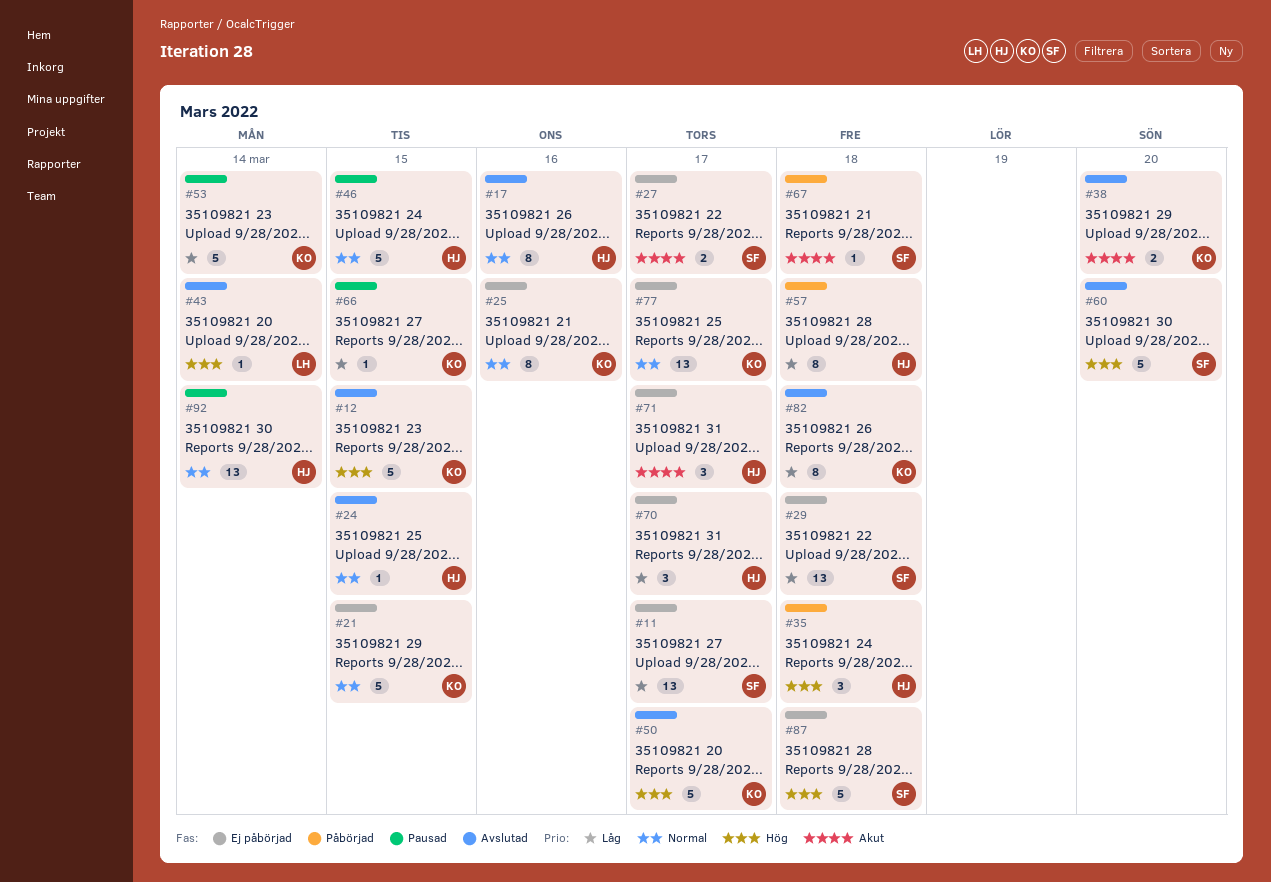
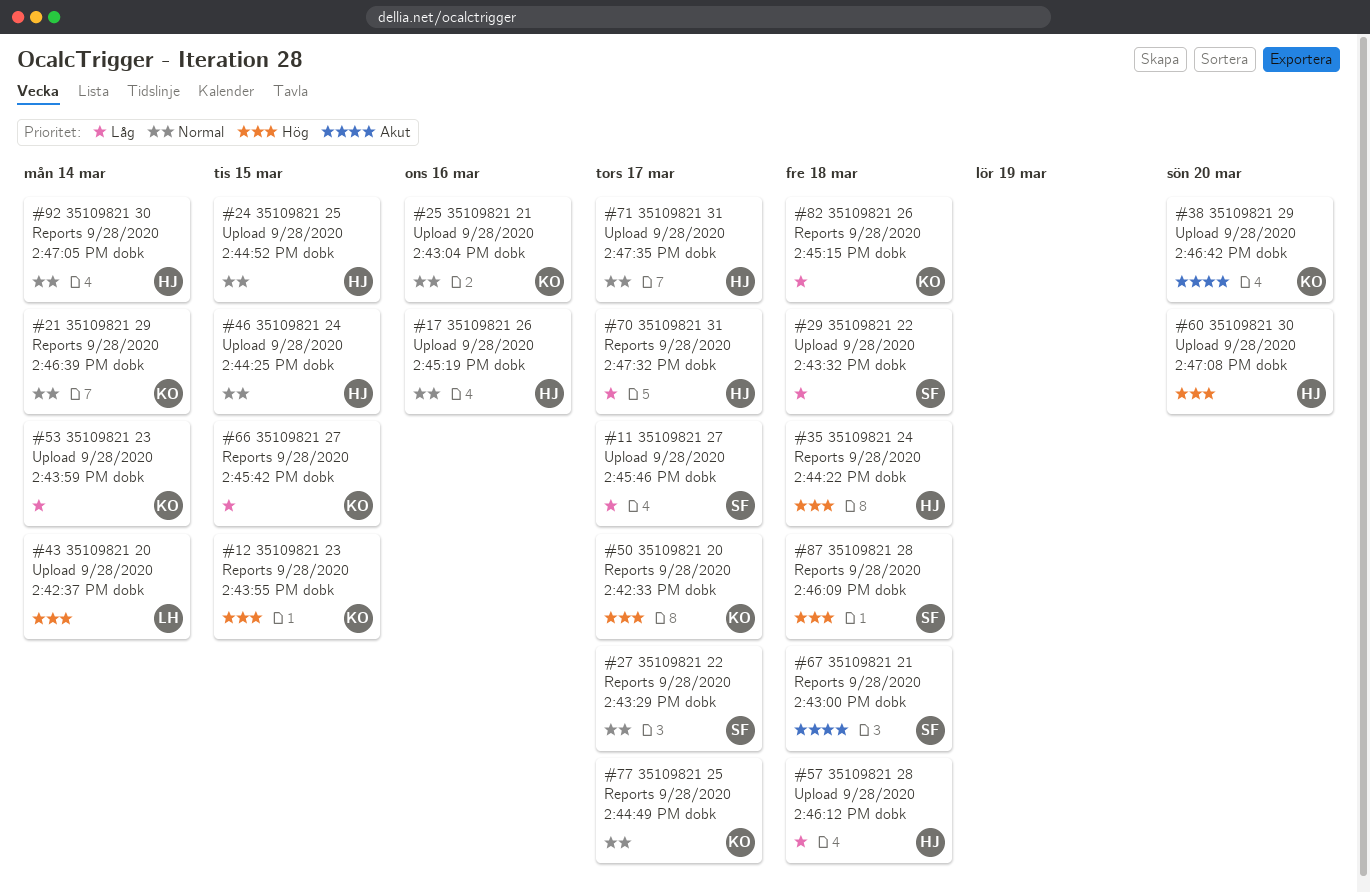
#21, due: Mar 15 -> Mar 14
#27, priority: Akut -> Normal
#60, owner: SF -> HJ
#71, priority: Akut -> Normal

